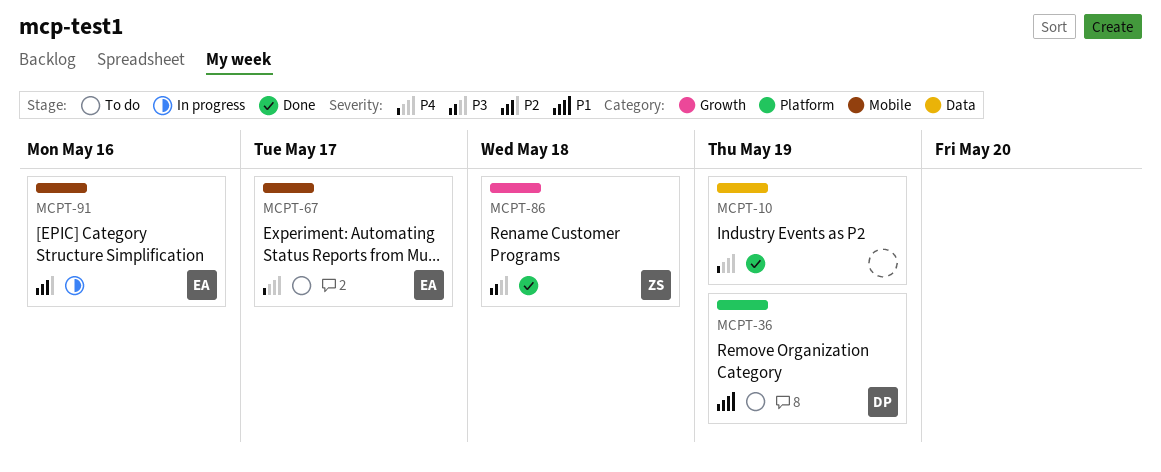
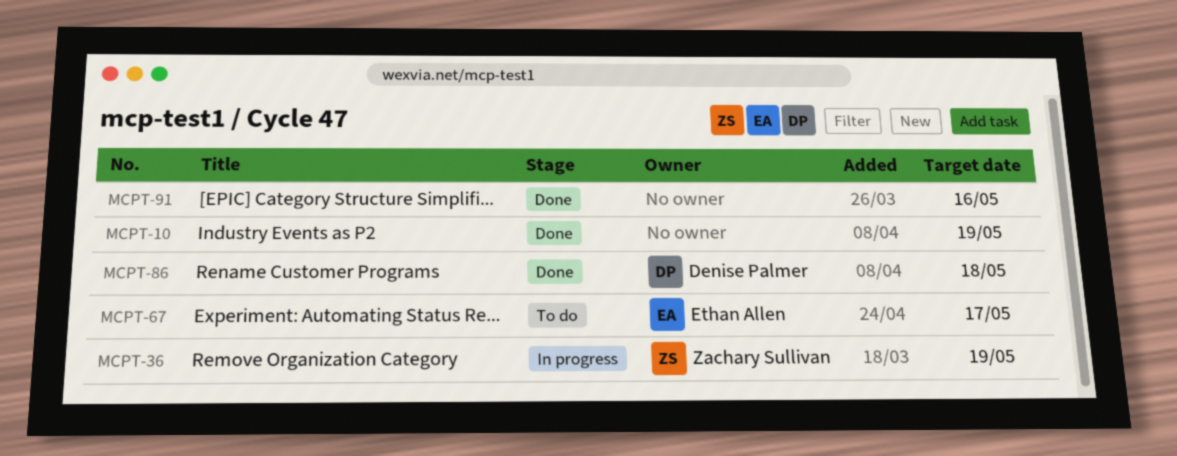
MCPT-36, status: To do -> In progress
MCPT-36, owner: Denise Palmer -> Zachary Sullivan
MCPT-86, owner: Zachary Sullivan -> Denise Palmer
MCPT-91, status: In progress -> Done
MCPT-91, owner: Ethan Allen -> none

